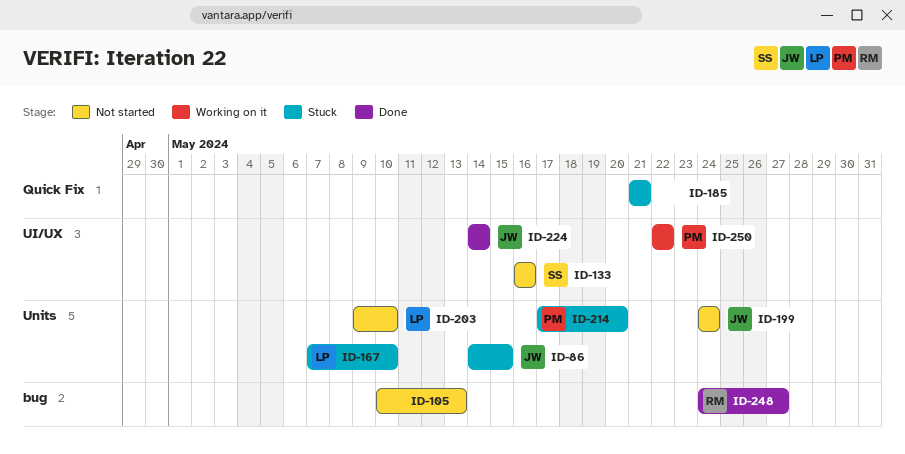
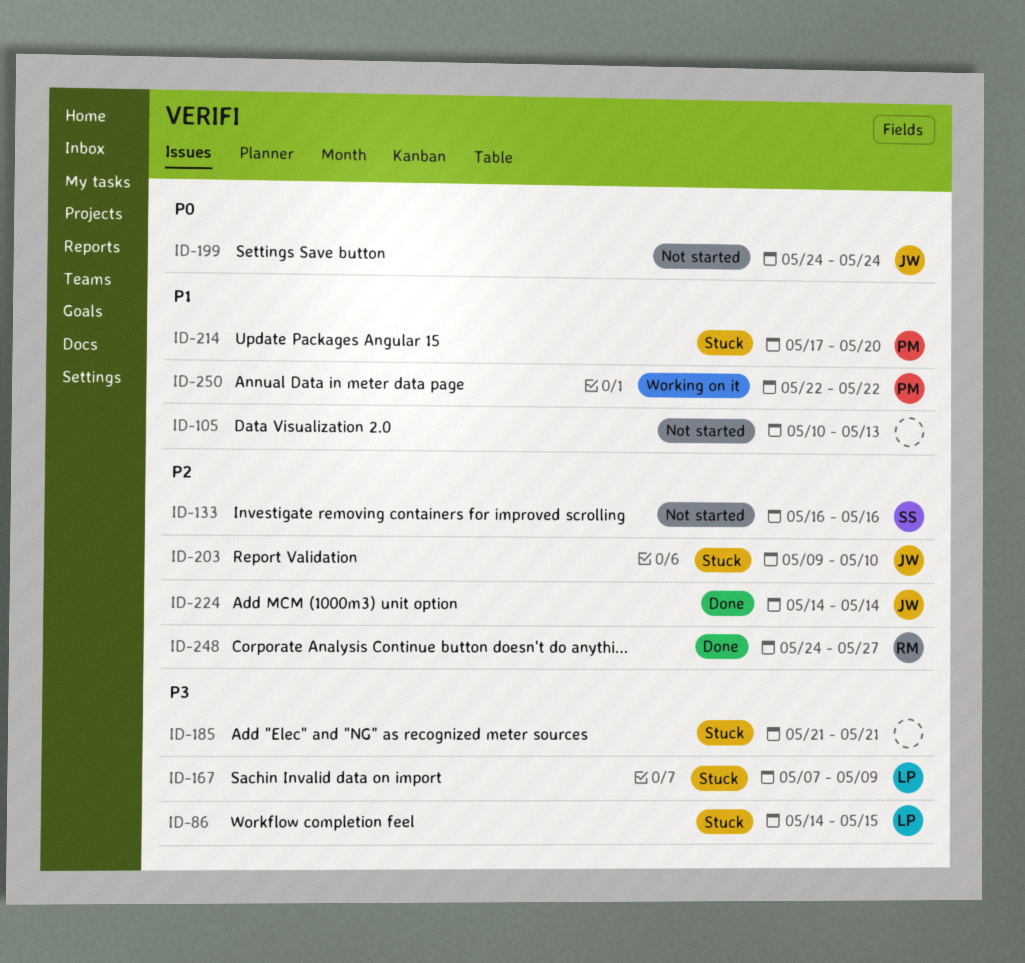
ID-86, owner: JW -> LP
ID-167, due: May 10 -> May 9
ID-203, status: Not started -> Stuck
ID-203, owner: LP -> JW

